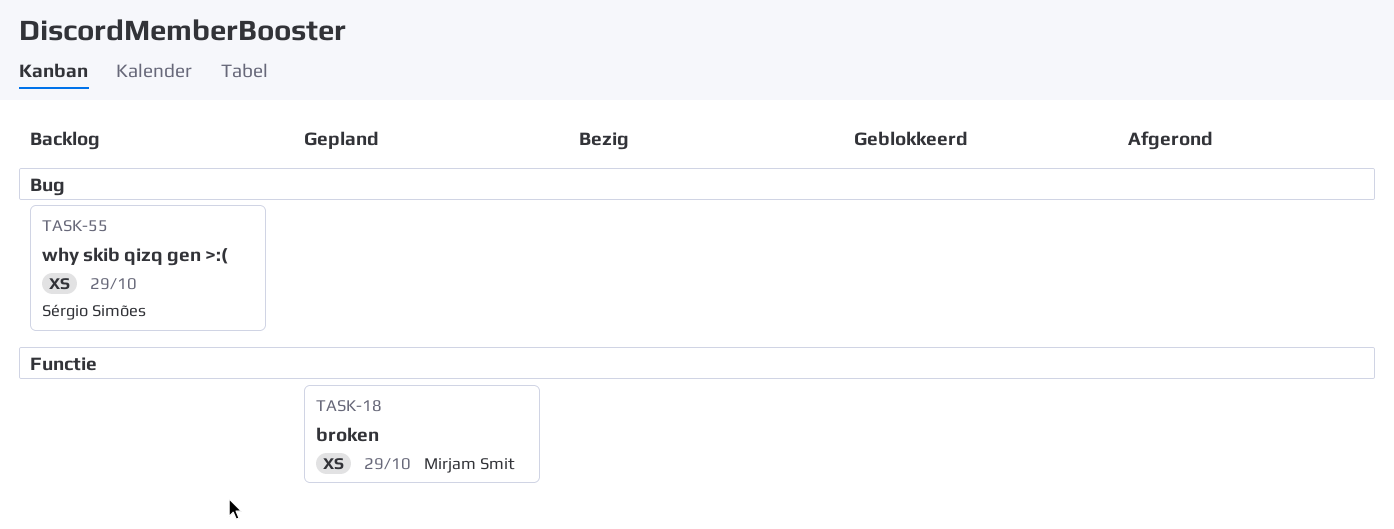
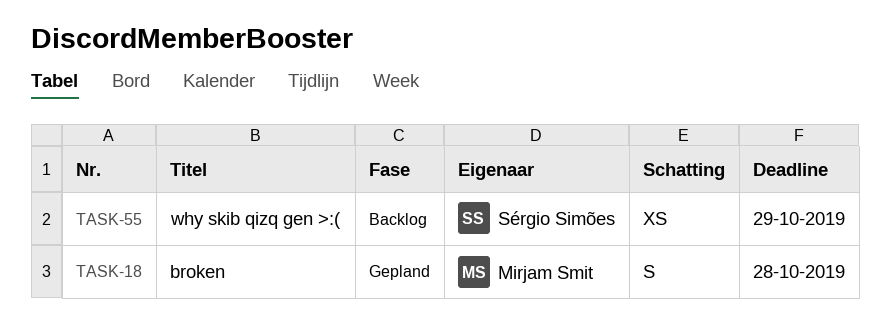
TASK-18, estimate: XS -> S
TASK-18, due: Oct 29 -> Oct 28

